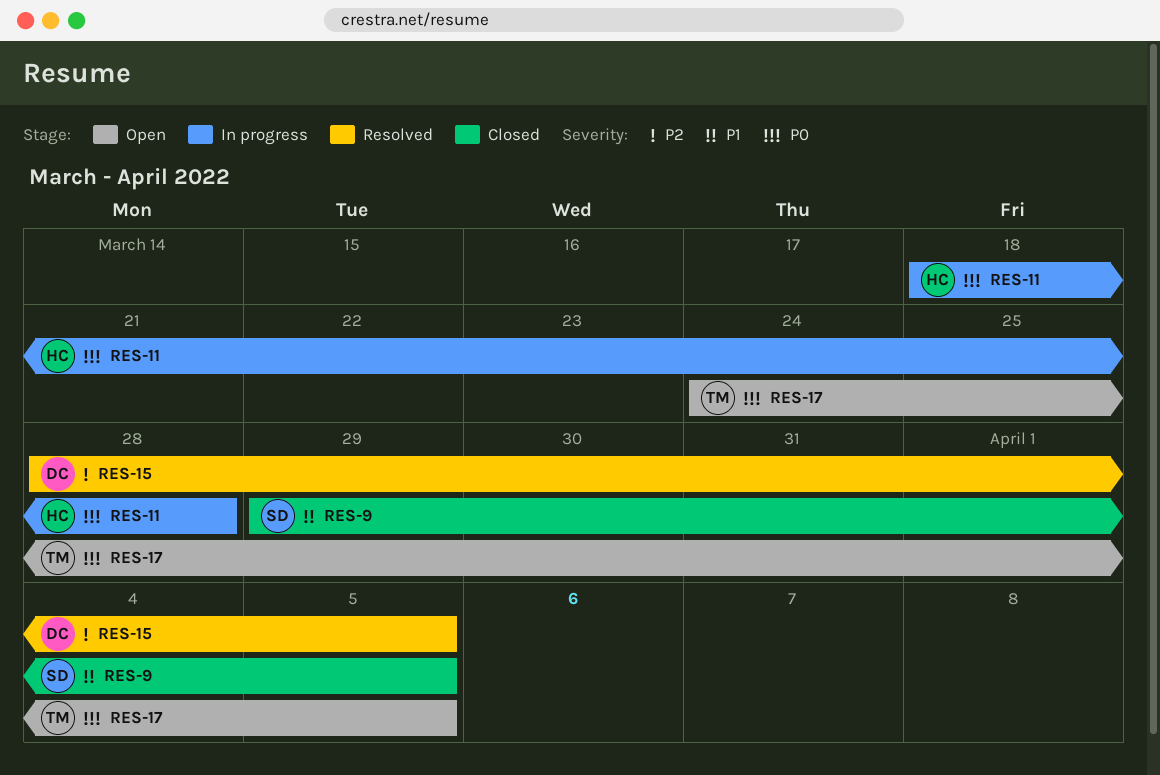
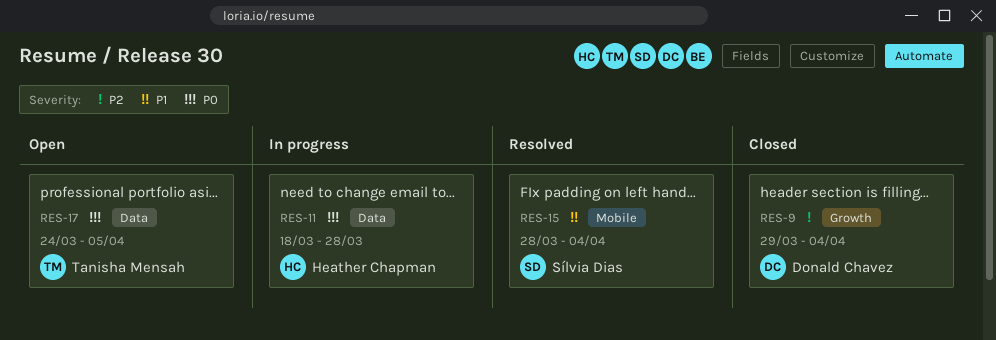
RES-9, owner: Sílvia Dias -> Donald Chavez
RES-9, priority: P1 -> P2
RES-9, due: Apr 5 -> Apr 4
RES-15, owner: Donald Chavez -> Sílvia Dias
RES-15, priority: P2 -> P1
RES-15, due: Apr 5 -> Apr 4

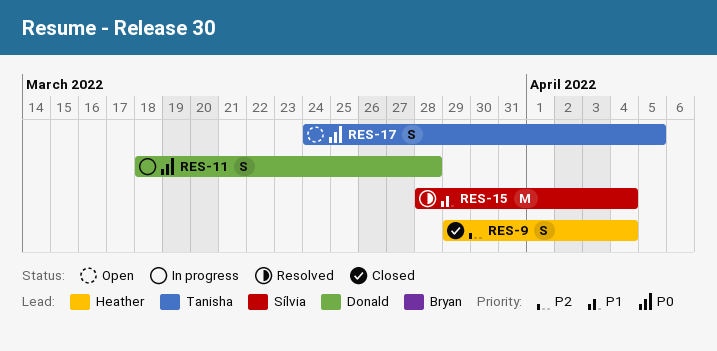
RES-9, owner: Donald Chavez -> Heather Chapman
RES-11, owner: Heather Chapman -> Donald Chavez

